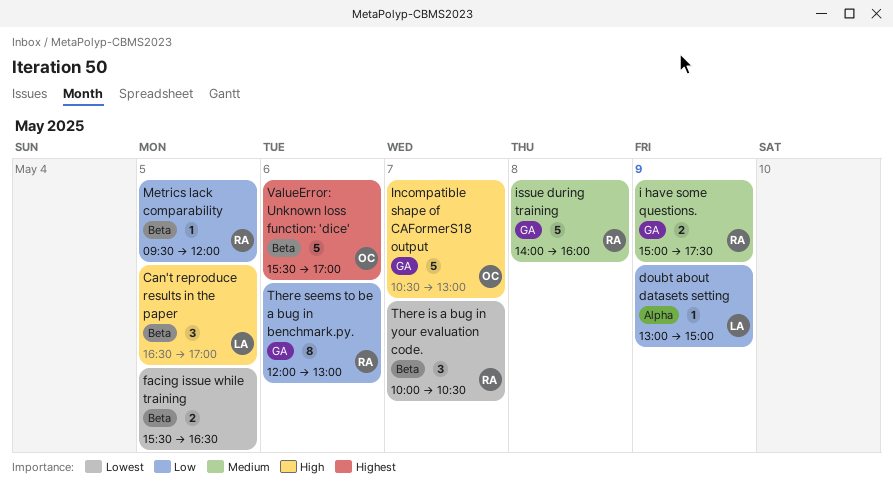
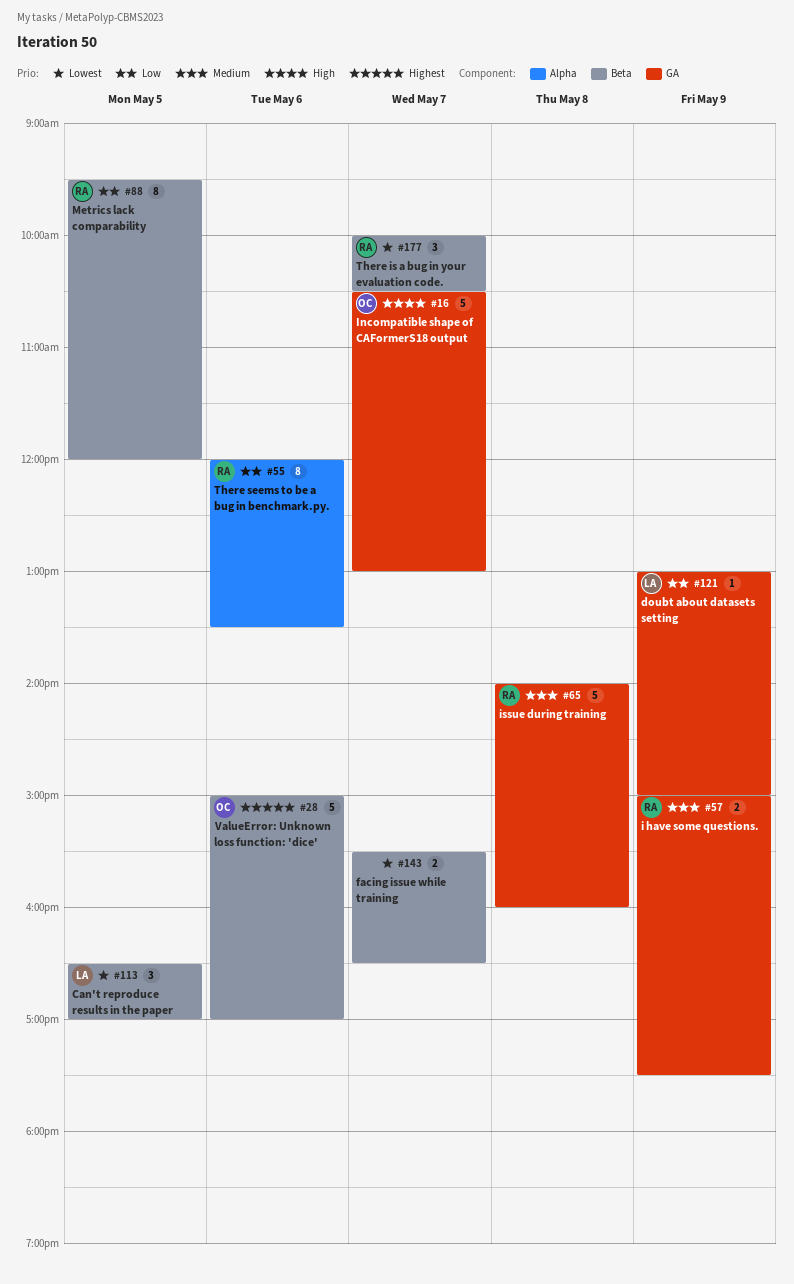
Can't reproduce results in the paper, priority: High -> Lowest
doubt about datasets setting, label: Alpha -> GA
facing issue while training, day: May 5 -> May 7
Metrics lack comparability, estimate: 1 -> 8
There seems to be a bug in benchmark.py., label: GA -> Alpha
There seems to be a bug in benchmark.py., ends: 13:00 -> 13:30
ValueError: Unknown loss function: 'dice', begins: 15:30 -> 15:00

